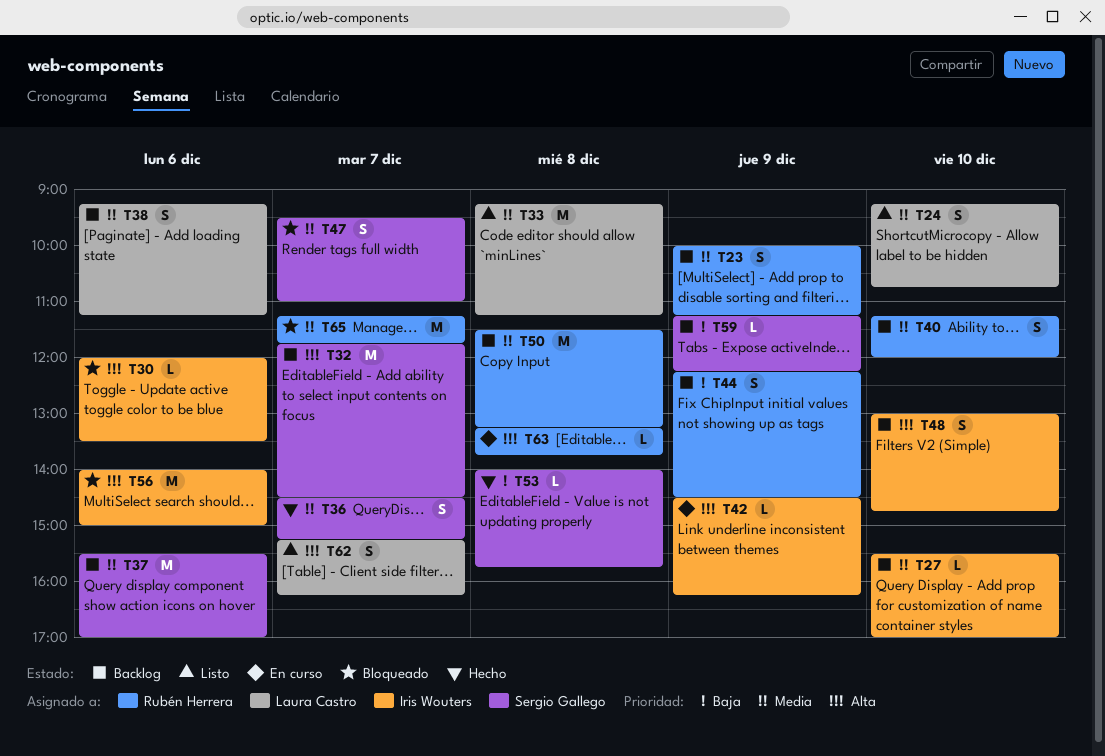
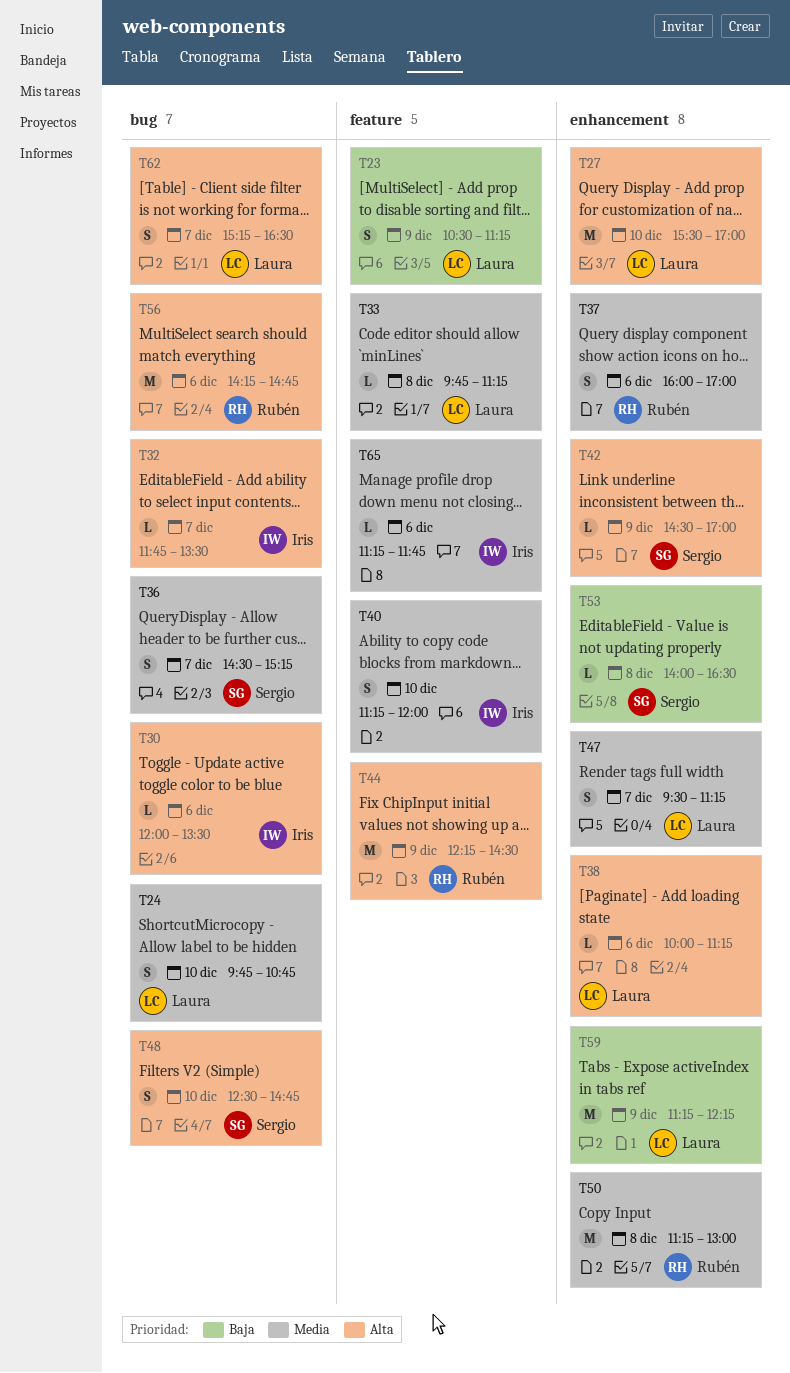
T23, owner: Rubén Herrera -> Laura Castro
T23, priority: Media -> Baja
T23, begins: 10:00 -> 10:30
T24, begins: 09:15 -> 09:45
T27, owner: Iris Wouters -> Laura Castro
T27, priority: Media -> Alta
T27, estimate: L -> M
T32, owner: Sergio Gallego -> Iris Wouters
T32, estimate: M -> L
T32, ends: 14:30 -> 13:30
T33, estimate: M -> L
T33, begins: 09:15 -> 09:45
T37, owner: Sergio Gallego -> Rubén Herrera
T37, estimate: M -> S
T37, begins: 15:30 -> 16:00
T38, priority: Media -> Alta
T38, estimate: S -> L
T38, begins: 09:15 -> 10:00
T40, owner: Rubén Herrera -> Iris Wouters
T42, owner: Iris Wouters -> Sergio Gallego
T42, ends: 16:15 -> 17:00
T44, priority: Baja -> Alta
T44, estimate: S -> M
T47, owner: Sergio Gallego -> Laura Castro
T47, ends: 11:00 -> 11:15
T48, owner: Iris Wouters -> Sergio Gallego
T48, begins: 13:00 -> 12:30
T50, begins: 11:30 -> 11:15
T50, ends: 13:15 -> 13:00
T53, ends: 15:45 -> 16:30
T56, owner: Iris Wouters -> Rubén Herrera
T56, begins: 14:00 -> 14:15
T56, ends: 15:00 -> 14:45
T59, owner: Sergio Gallego -> Laura Castro
T59, estimate: L -> M
T62, ends: 16:15 -> 16:30
T63: present -> none
T65, owner: Rubén Herrera -> Iris Wouters
T65, estimate: M -> L
T65, day: Dec 7 -> Dec 6

